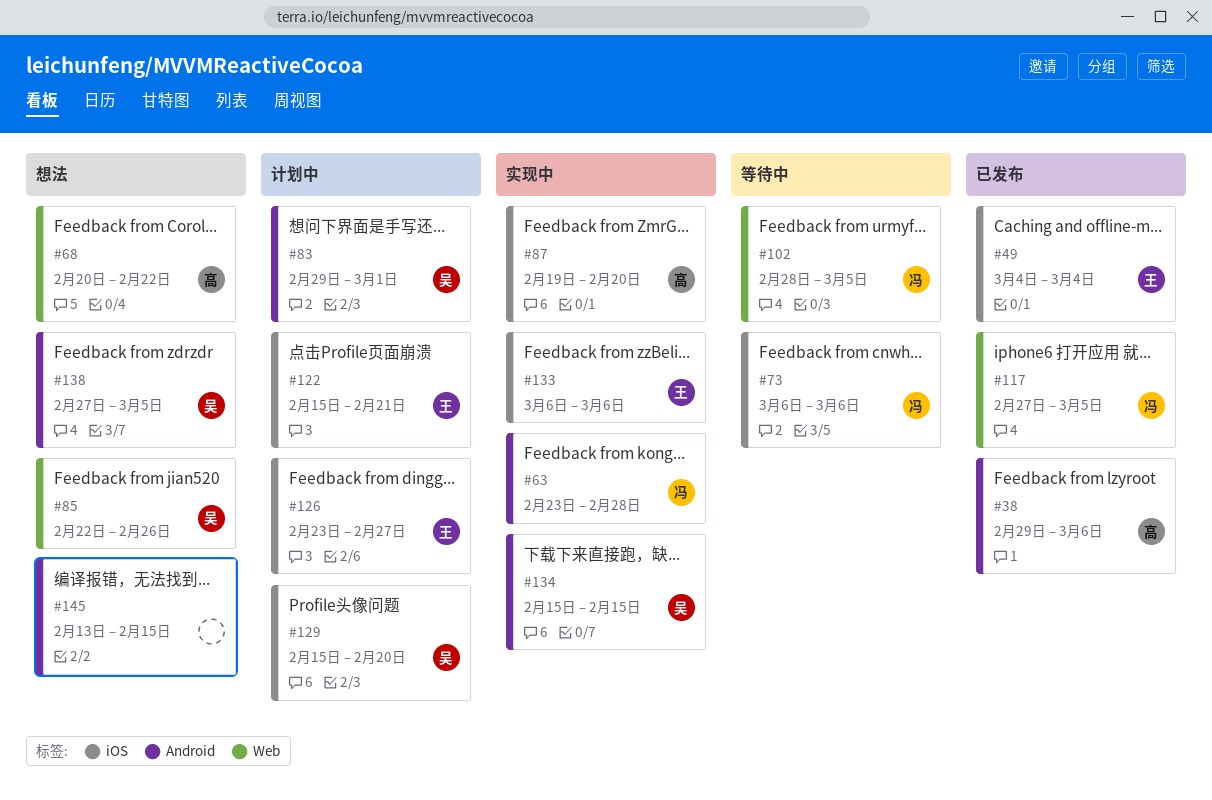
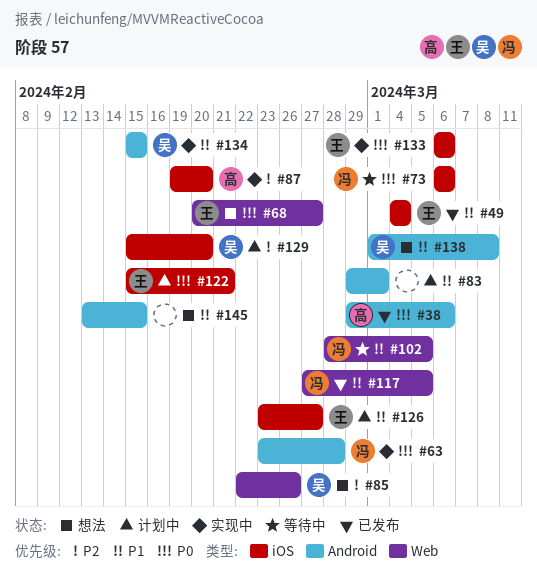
#68, owner: 高 -> 王
#68, due: Feb 22 -> Feb 27
#83, owner: 吴 -> none
#138, start: Feb 27 -> Mar 1
#138, due: Mar 5 -> Mar 8

